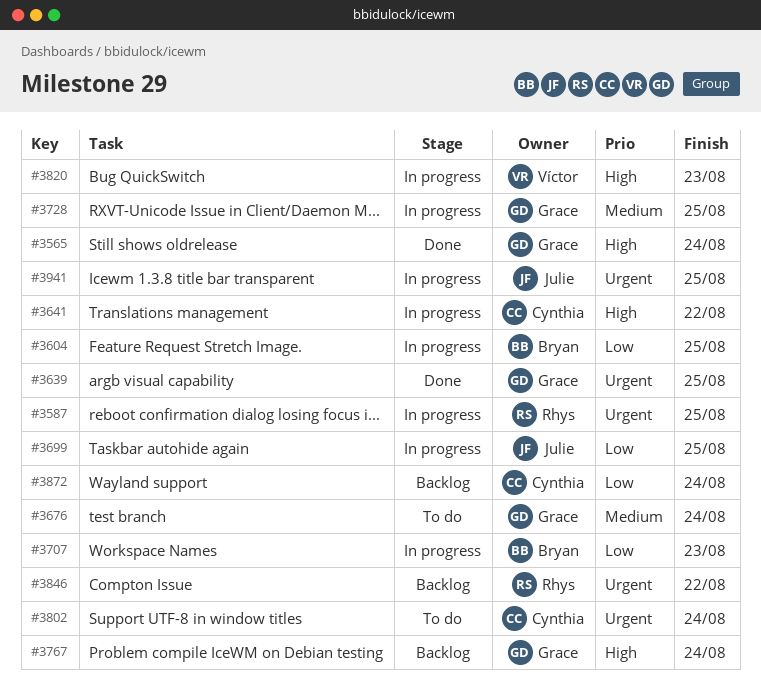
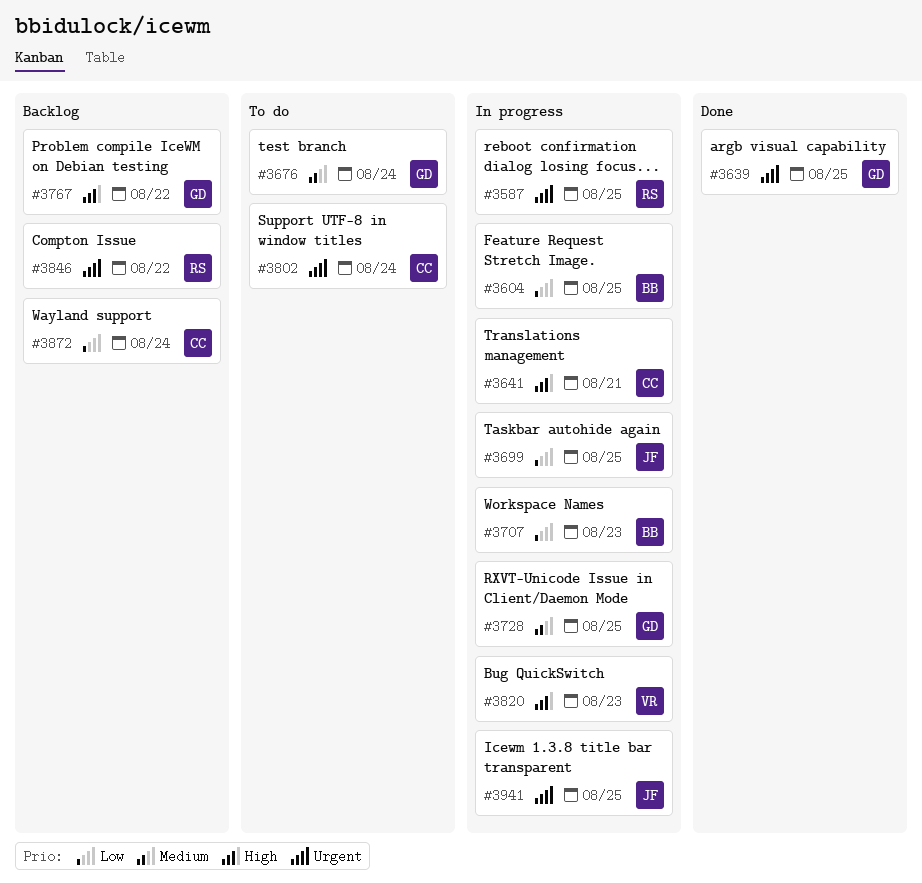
#3565: present -> none
#3641, due: Aug 22 -> Aug 21
#3767, due: Aug 24 -> Aug 22

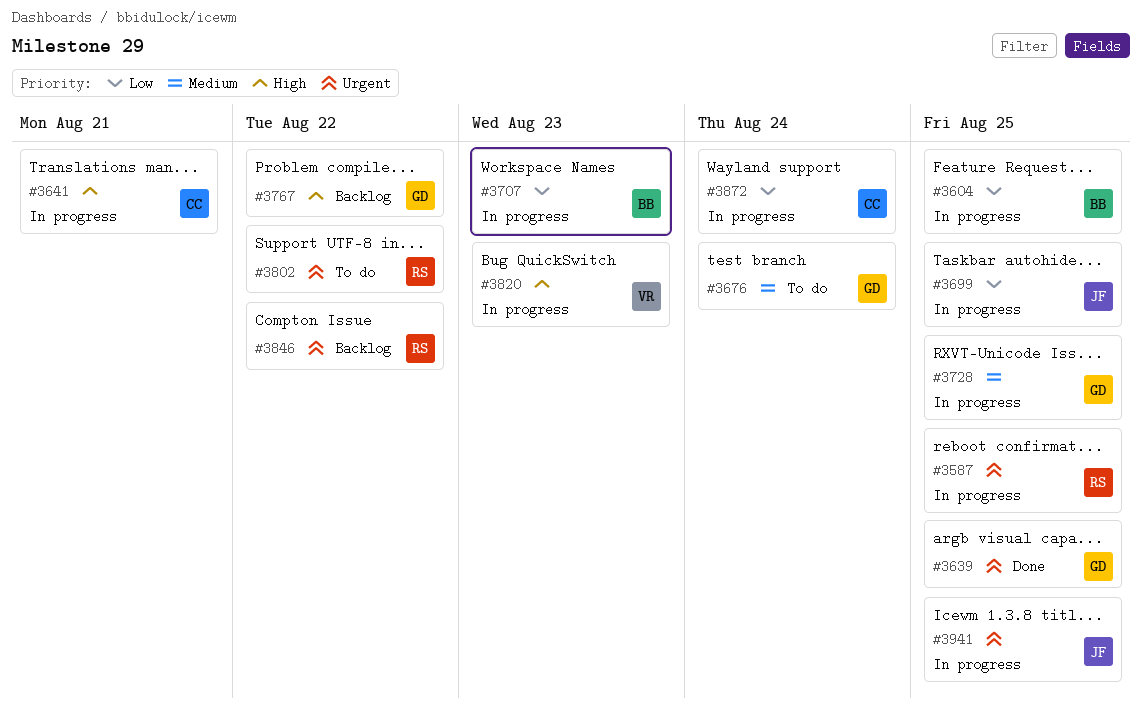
#3802, owner: CC -> RS
#3802, due: Aug 24 -> Aug 22
#3872, status: Backlog -> In progress

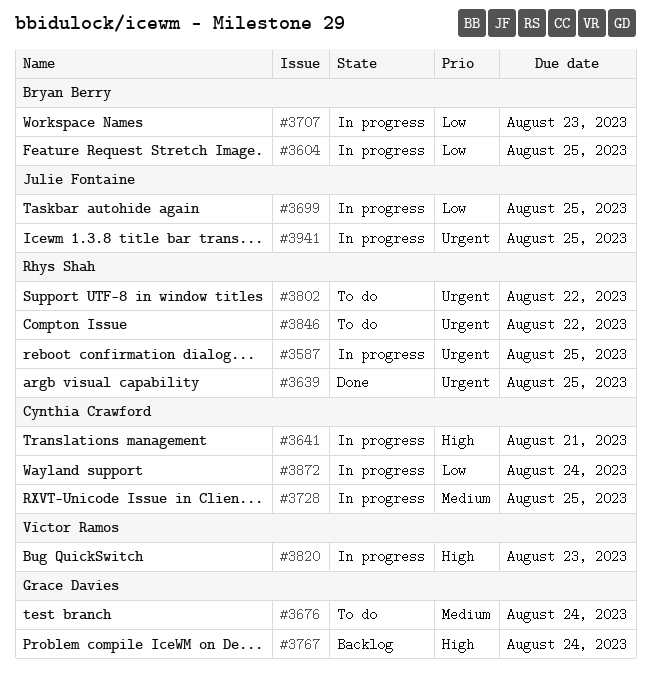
#3639, owner: Grace Davies -> Rhys Shah
#3728, owner: Grace Davies -> Cynthia Crawford
#3767, due: Aug 22 -> Aug 24
#3846, status: Backlog -> To do

